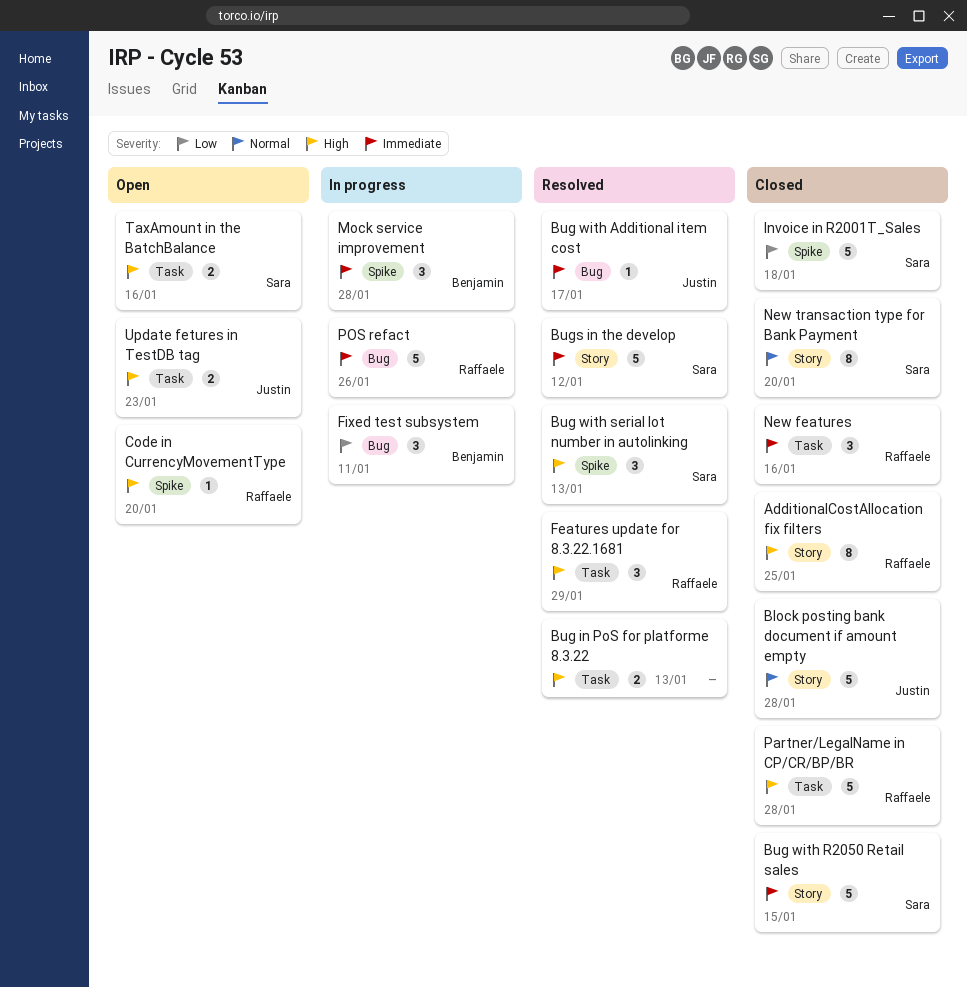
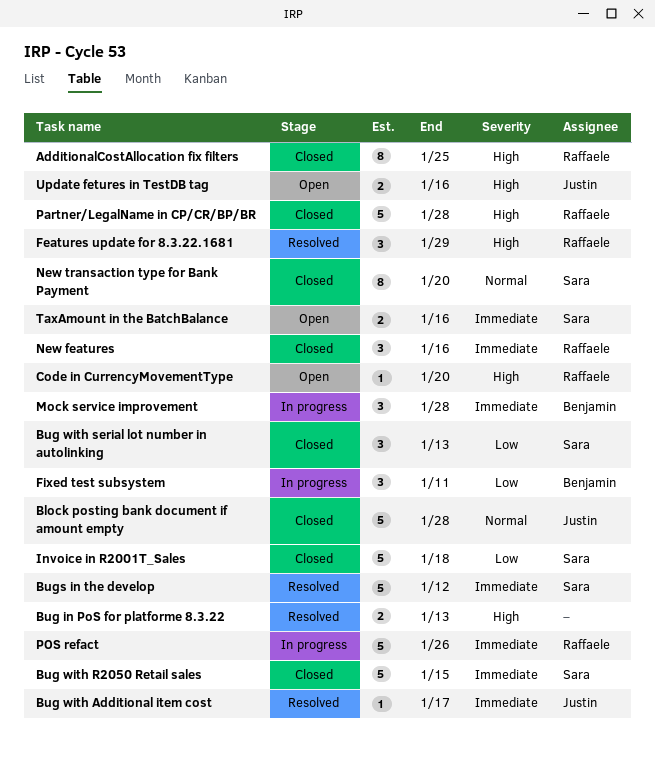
Bug with serial lot number in autolinking, status: Resolved -> Closed
Bug with serial lot number in autolinking, priority: High -> Low
TaxAmount in the BatchBalance, priority: High -> Immediate
Update fetures in TestDB tag, due: Jan 23 -> Jan 16

